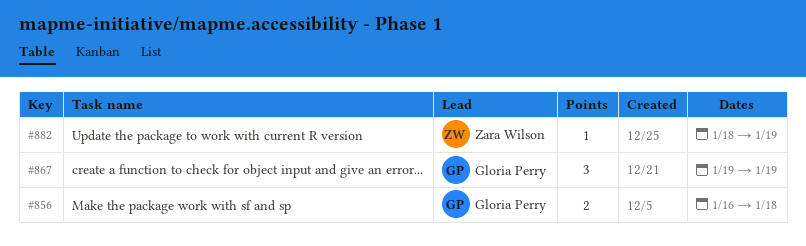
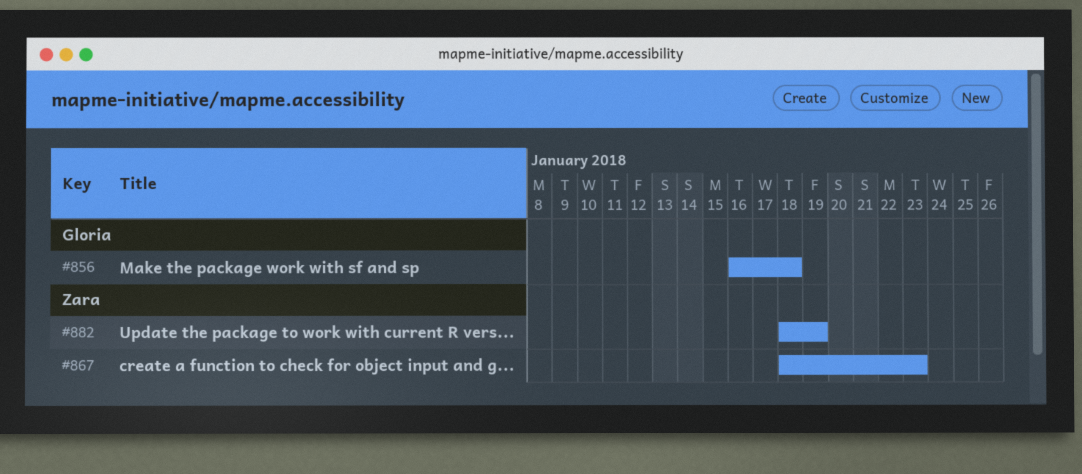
#867, owner: Gloria Perry -> Zara Wilson
#867, start: Jan 19 -> Jan 18
#867, due: Jan 19 -> Jan 23

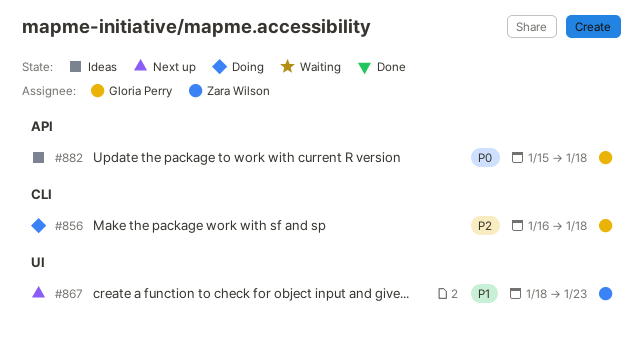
#882, owner: Zara Wilson -> Gloria Perry
#882, start: Jan 18 -> Jan 15
#882, due: Jan 19 -> Jan 18

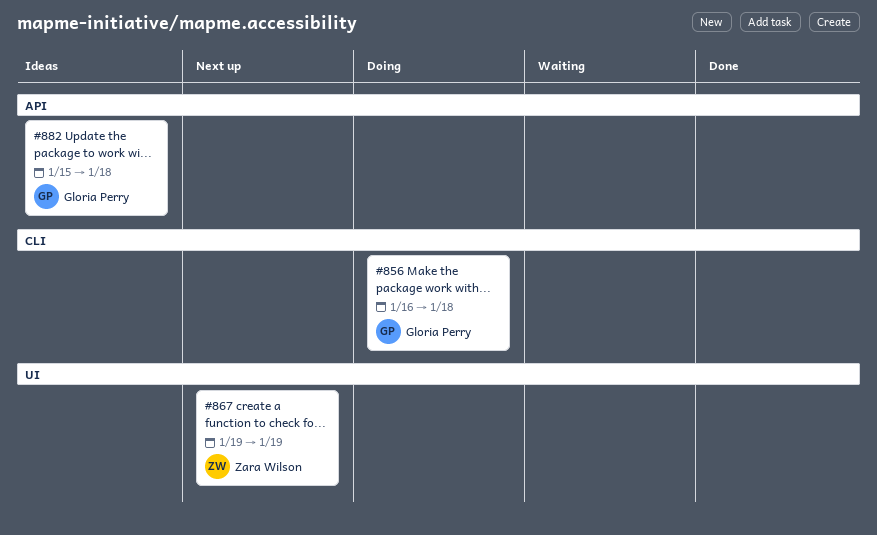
#867, start: Jan 18 -> Jan 19
#867, due: Jan 23 -> Jan 19

